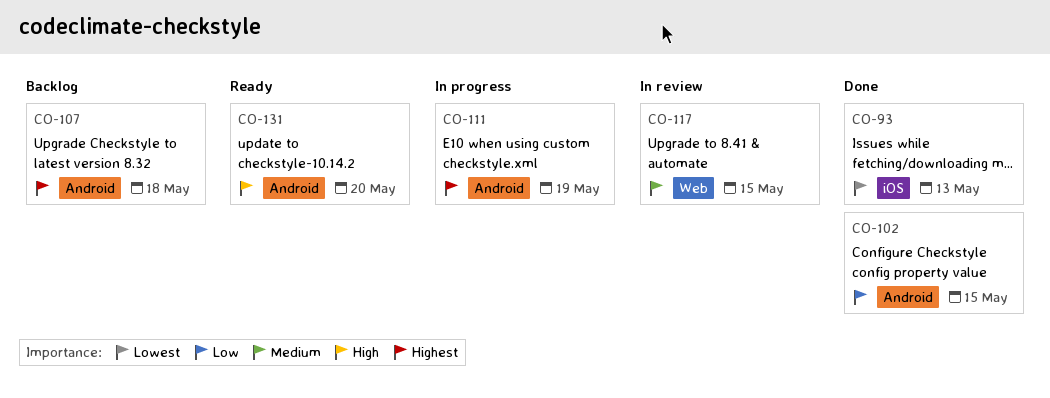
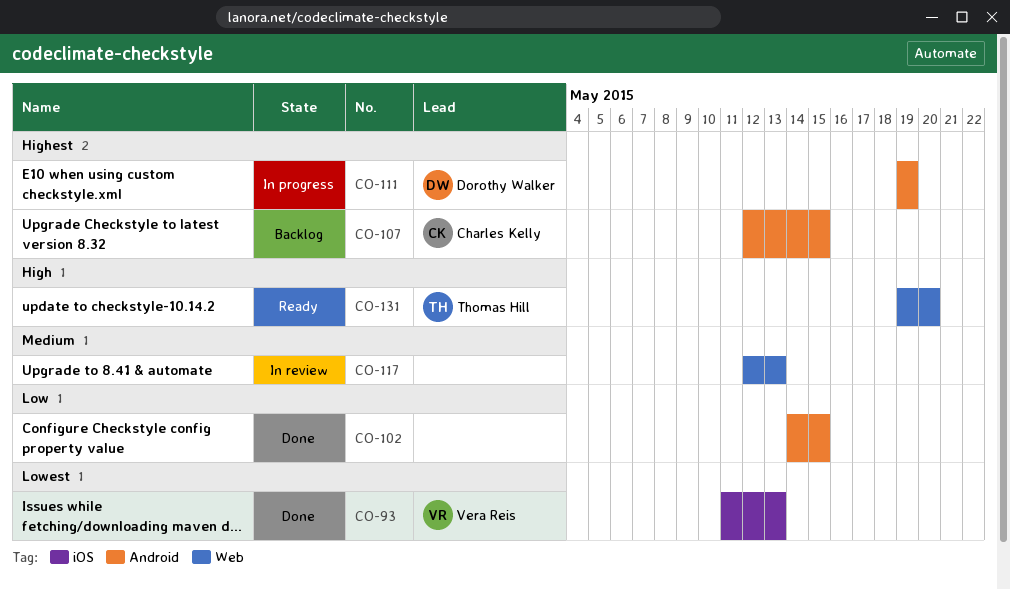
CO-107, due: May 18 -> May 15
CO-117, due: May 15 -> May 13
CO-131, label: Android -> Web

